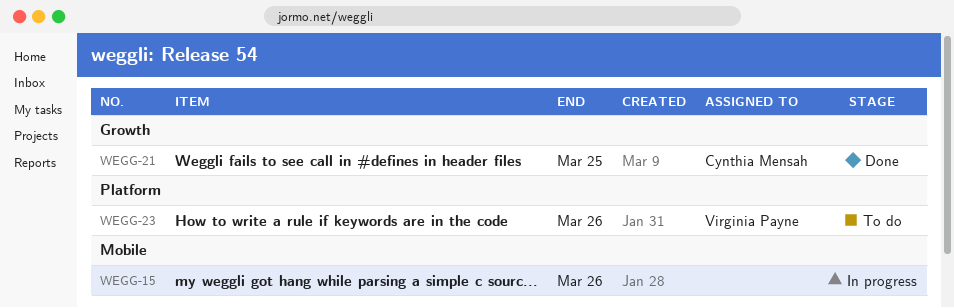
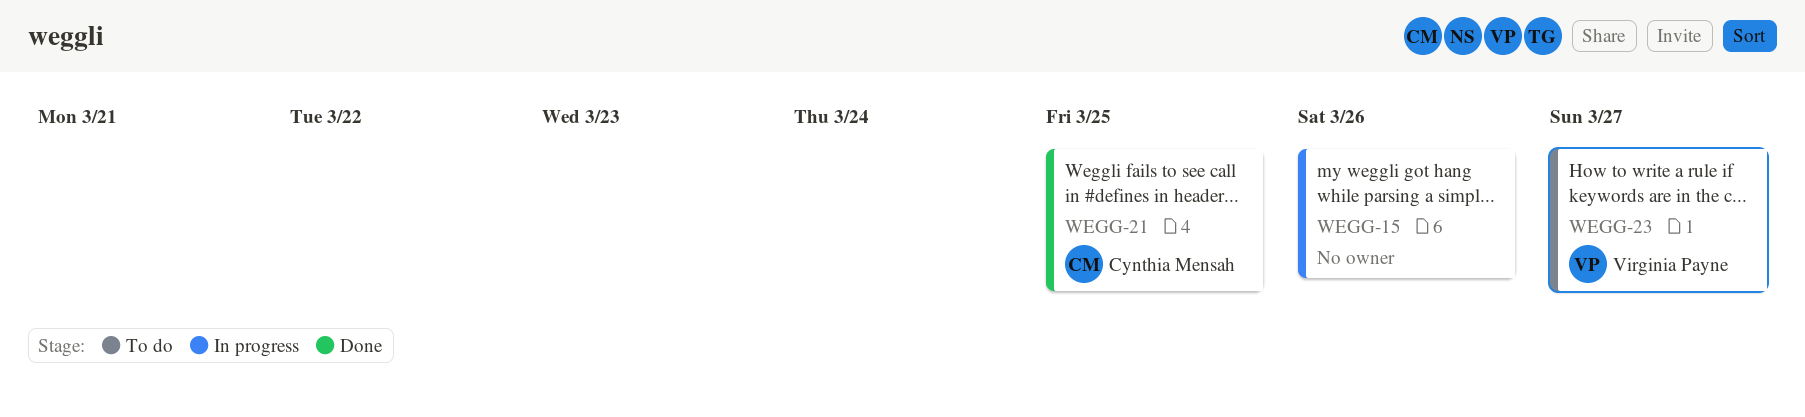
WEGG-23, due: Mar 26 -> Mar 27

